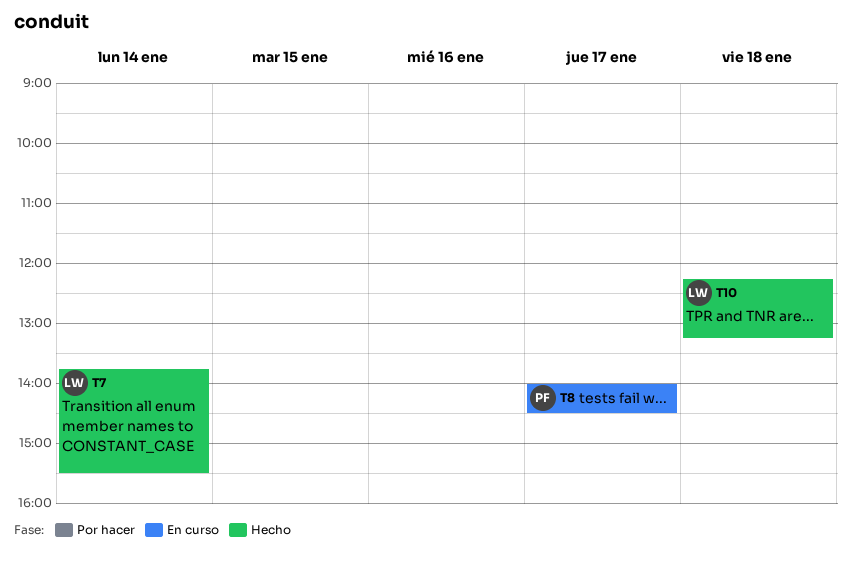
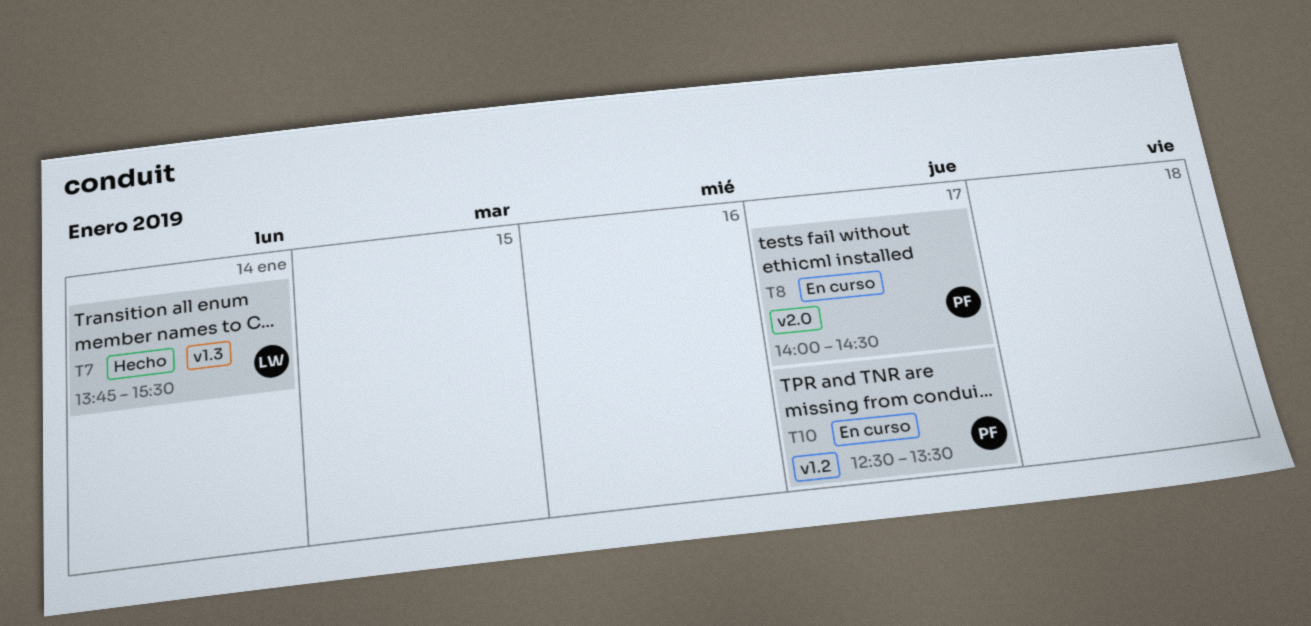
T10, status: Hecho -> En curso
T10, owner: LW -> PF
T10, day: Jan 18 -> Jan 17
T10, begins: 12:15 -> 12:30
T10, ends: 13:15 -> 13:30

